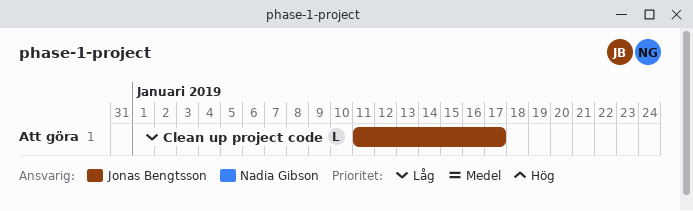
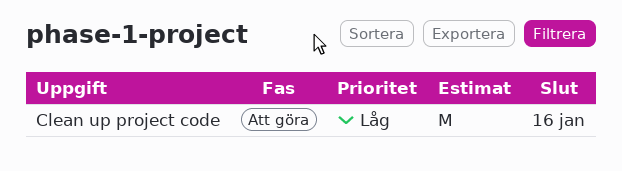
Clean up project code, estimate: L -> M
Clean up project code, due: Jan 17 -> Jan 16

